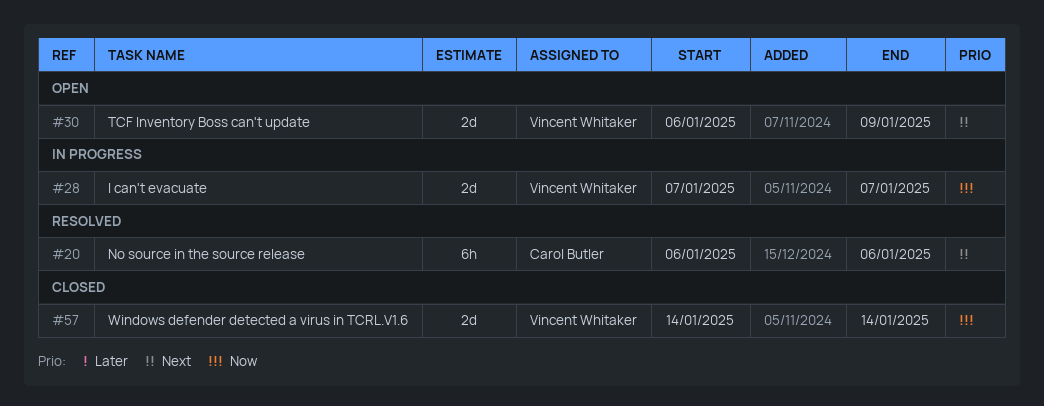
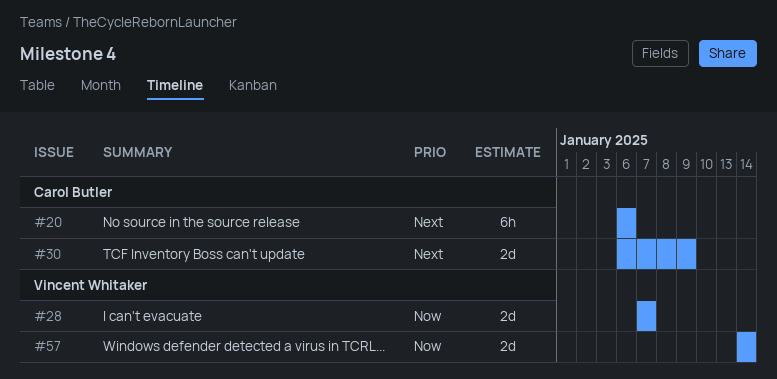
#30, owner: Vincent Whitaker -> Carol Butler

